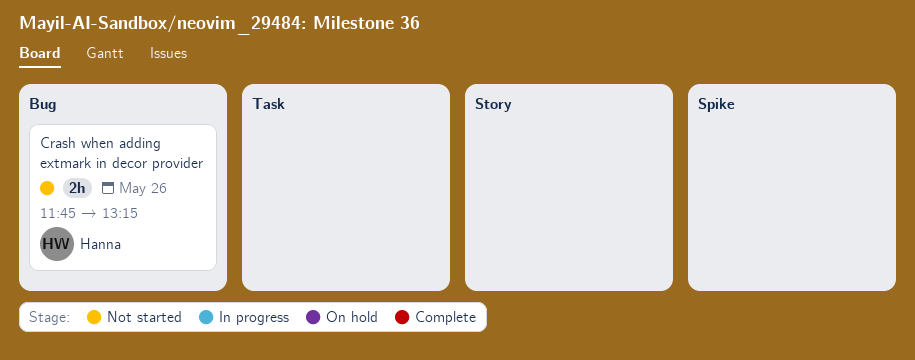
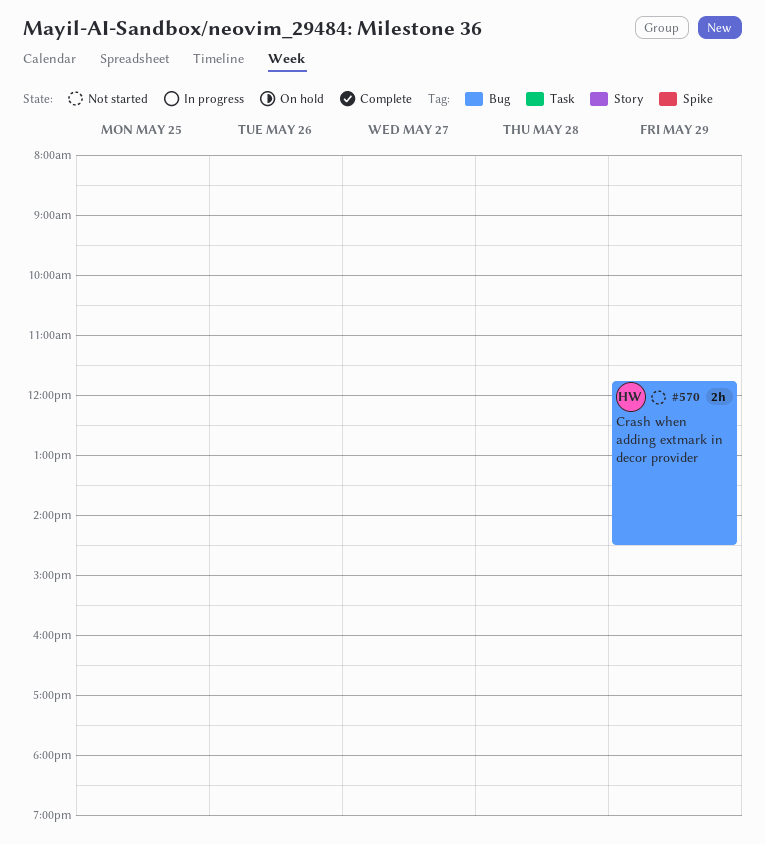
Crash when adding extmark in decor provider, day: May 26 -> May 29
Crash when adding extmark in decor provider, ends: 13:15 -> 14:30

